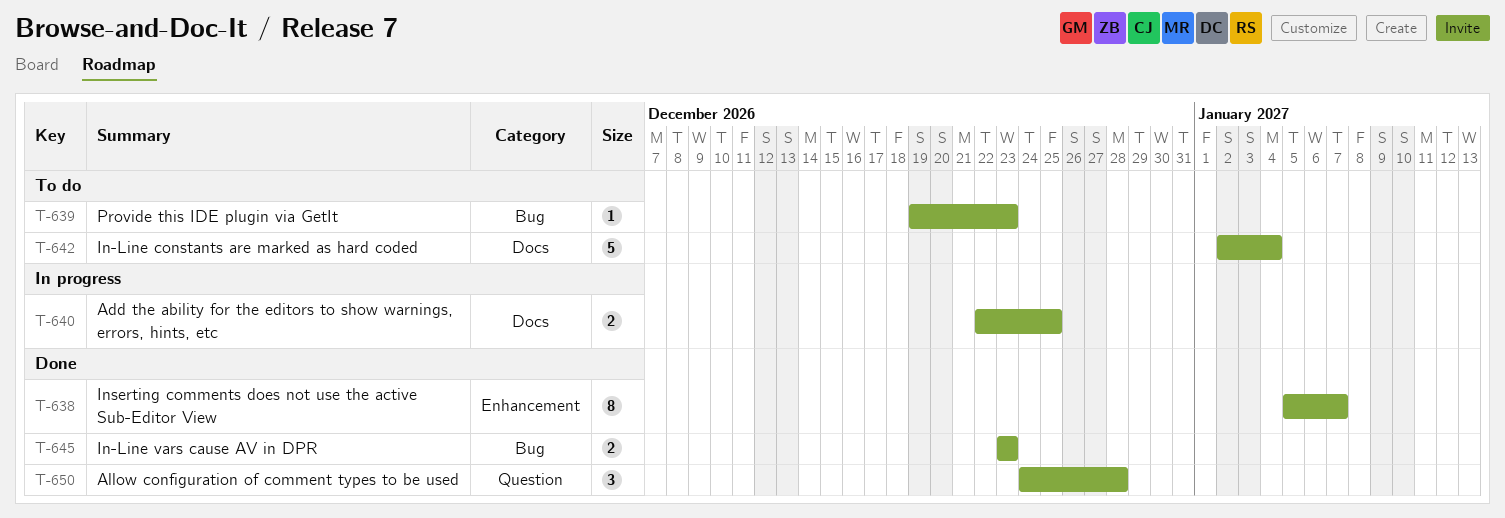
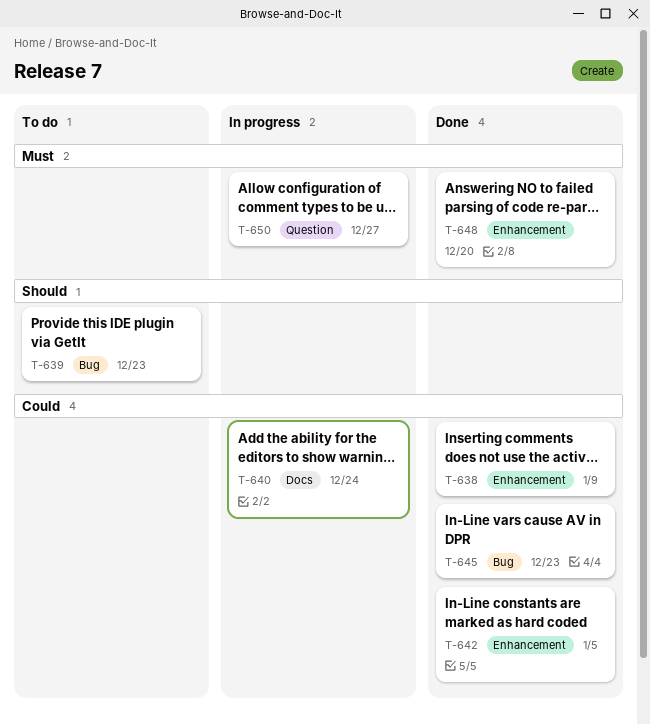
T-638, due: Jan 7 -> Jan 9
T-640, due: Dec 25 -> Dec 24
T-642, status: To do -> Done
T-642, label: Docs -> Enhancement
T-642, due: Jan 4 -> Jan 5
T-648: none -> present
T-650, status: Done -> In progress
T-650, due: Dec 28 -> Dec 27

